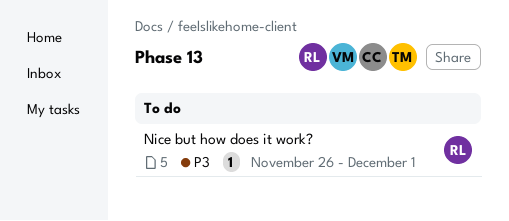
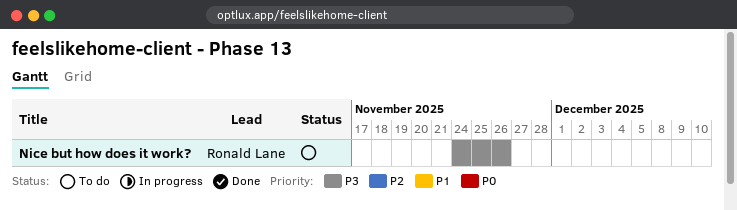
Nice but how does it work?, start: Nov 26 -> Nov 24
Nice but how does it work?, due: Dec 1 -> Nov 26

